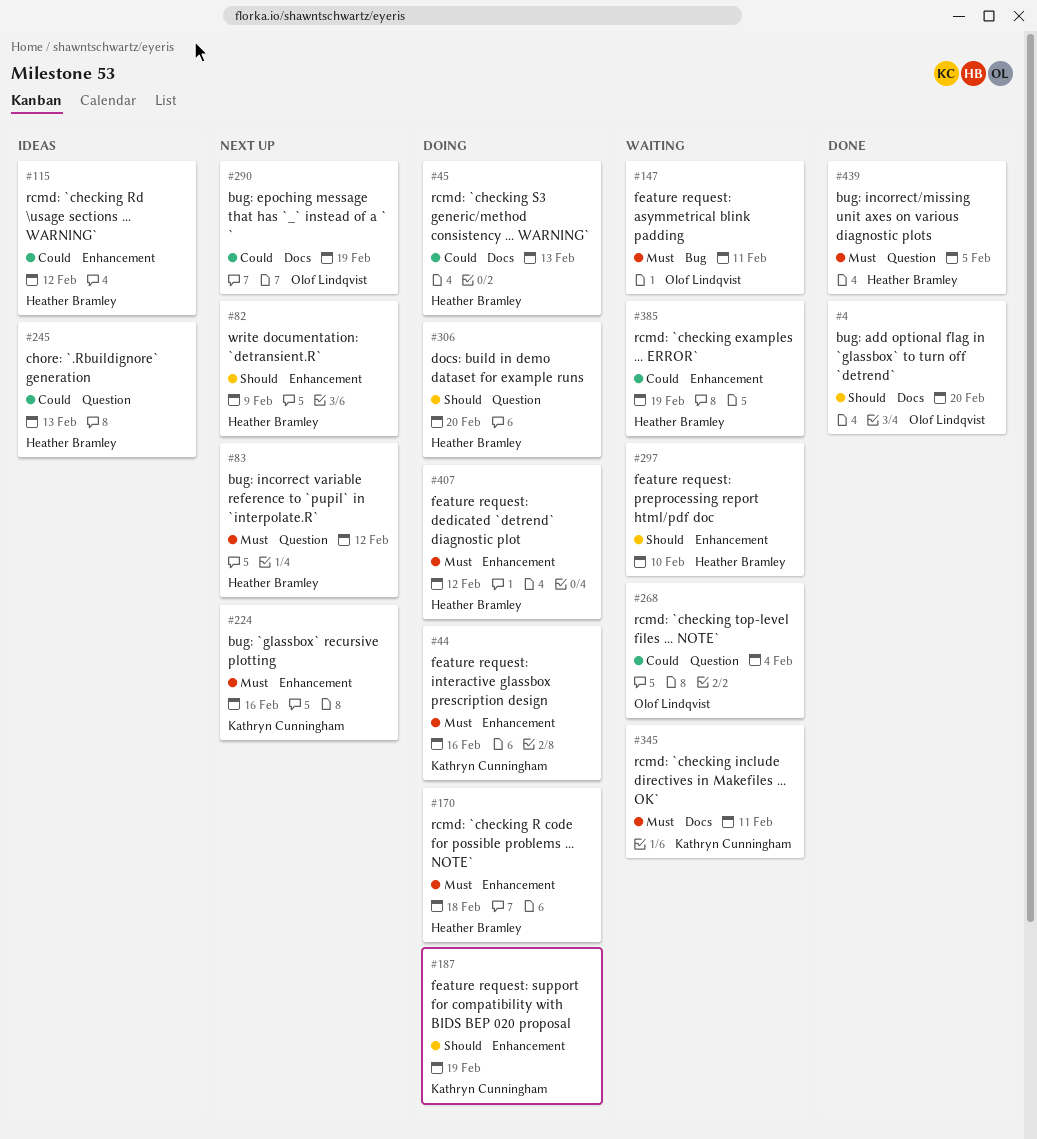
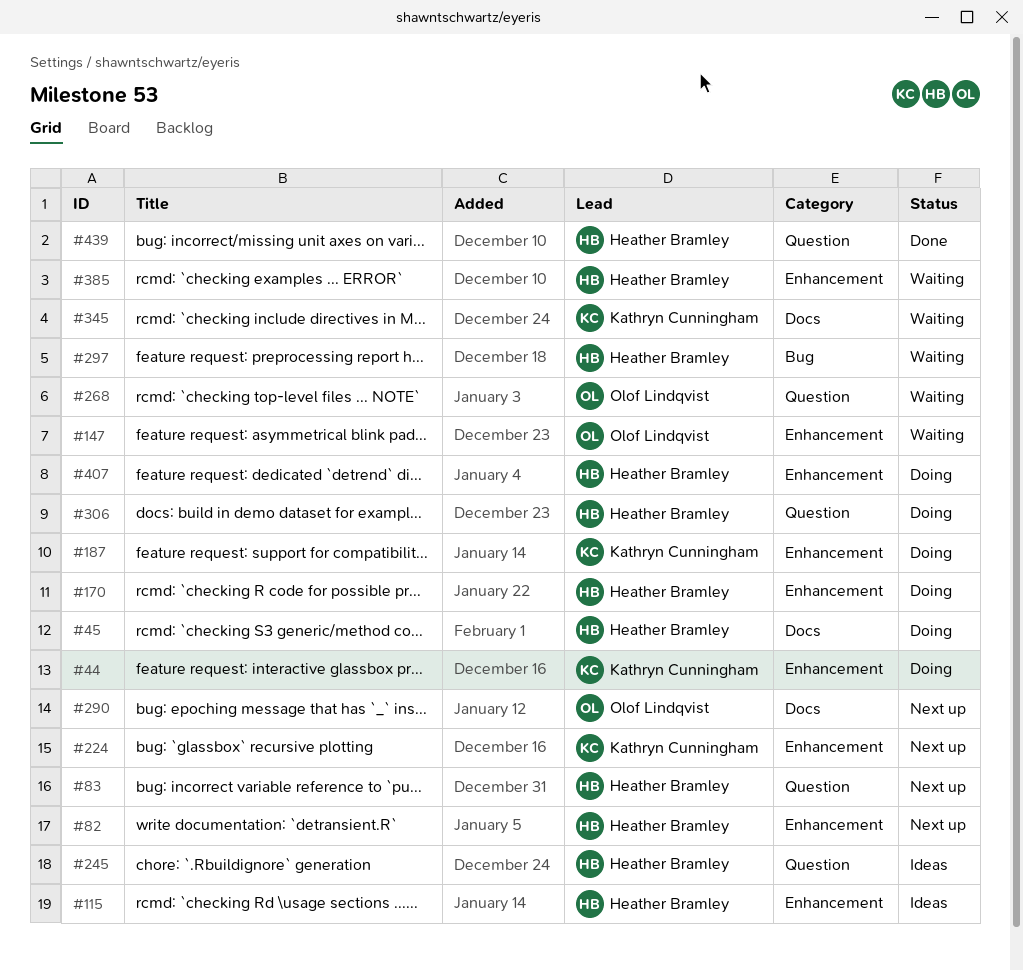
#4: present -> none
#147, label: Bug -> Enhancement
#297, label: Enhancement -> Bug

